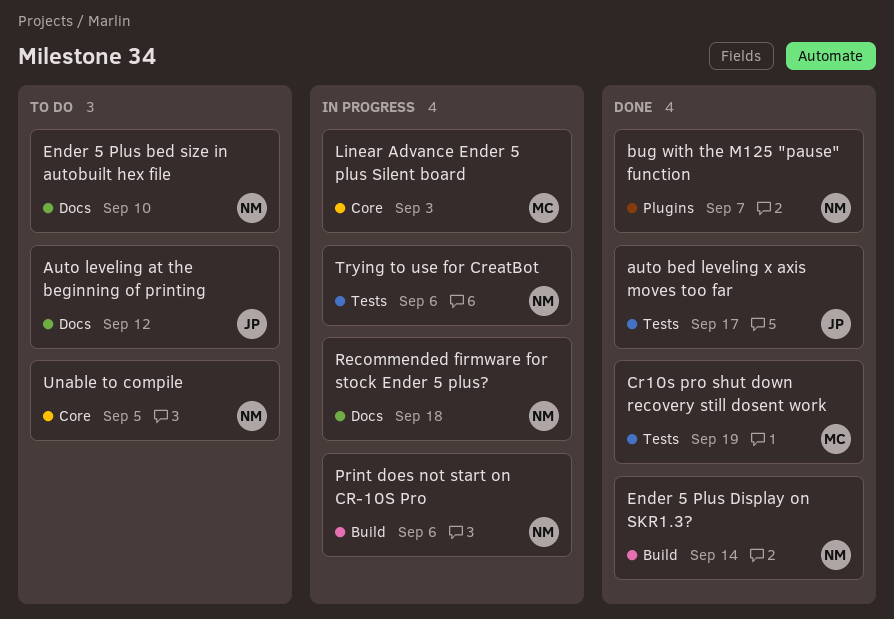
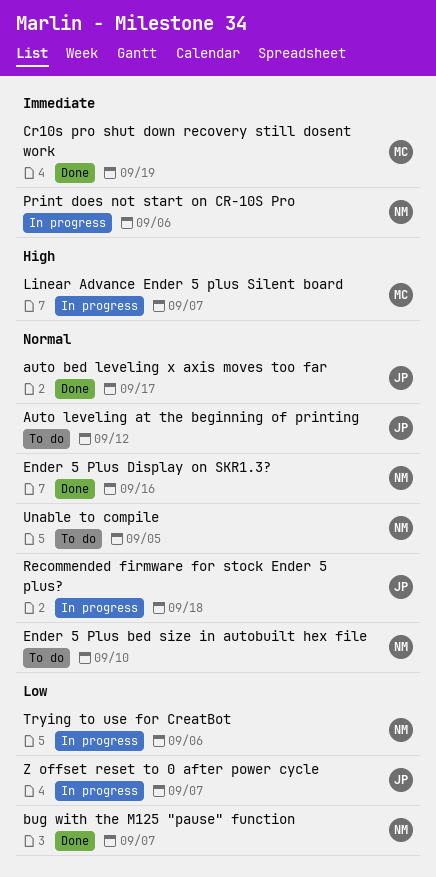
Ender 5 Plus Display on SKR1.3?, due: Sep 14 -> Sep 16
Linear Advance Ender 5 plus Silent board, due: Sep 3 -> Sep 7
Recommended firmware for stock Ender 5 plus?, owner: NM -> JP
Z offset reset to 0 after power cycle: none -> present

